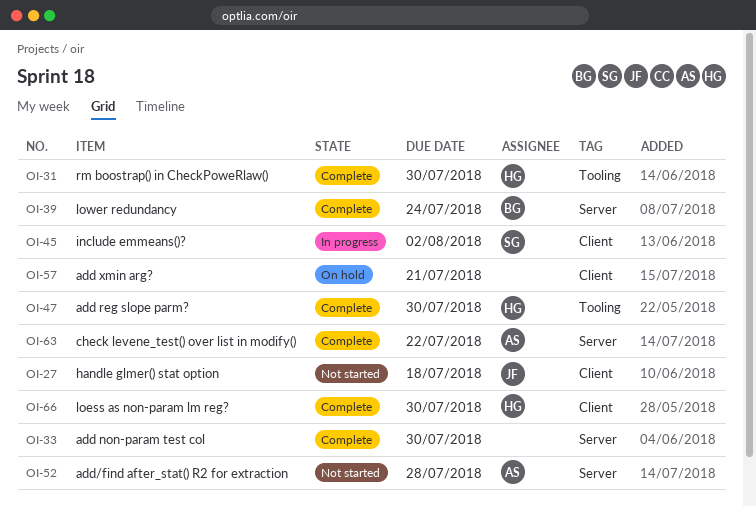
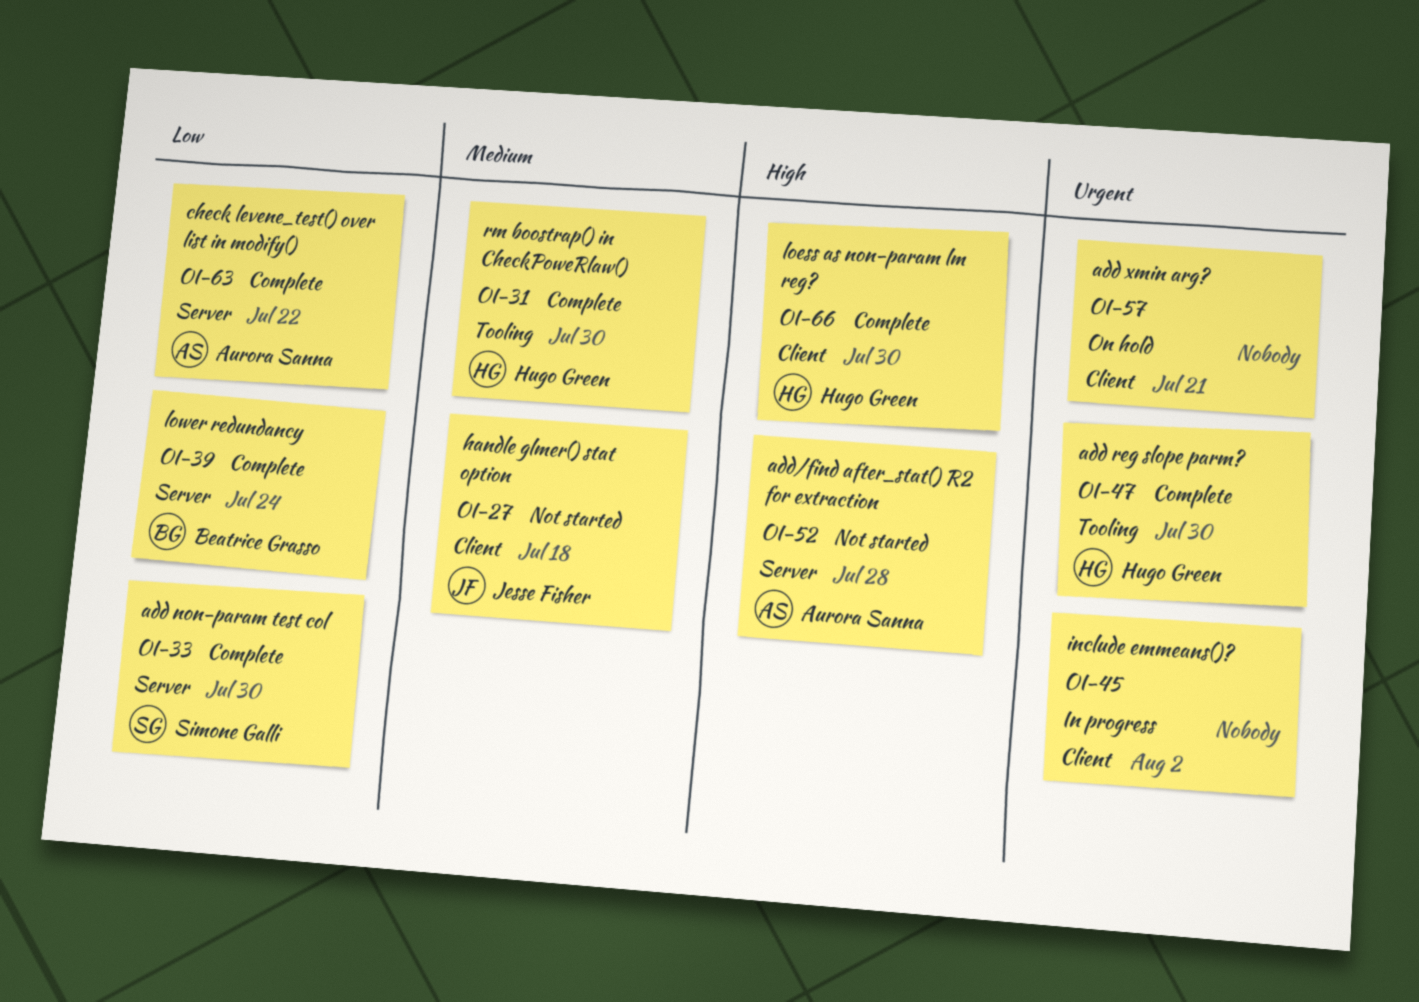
OI-33, owner: none -> Simone Galli
OI-45, owner: Simone Galli -> none

